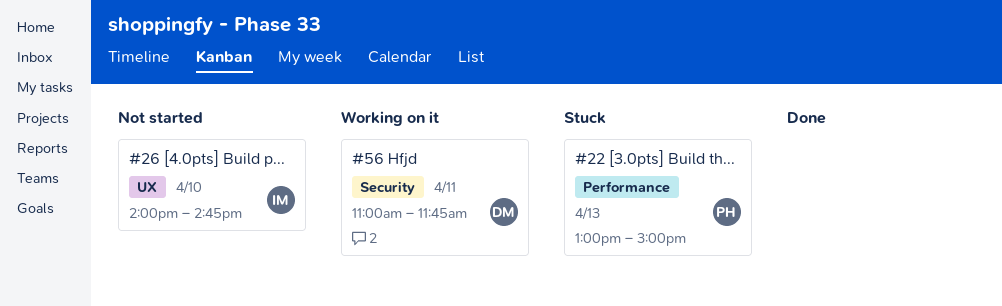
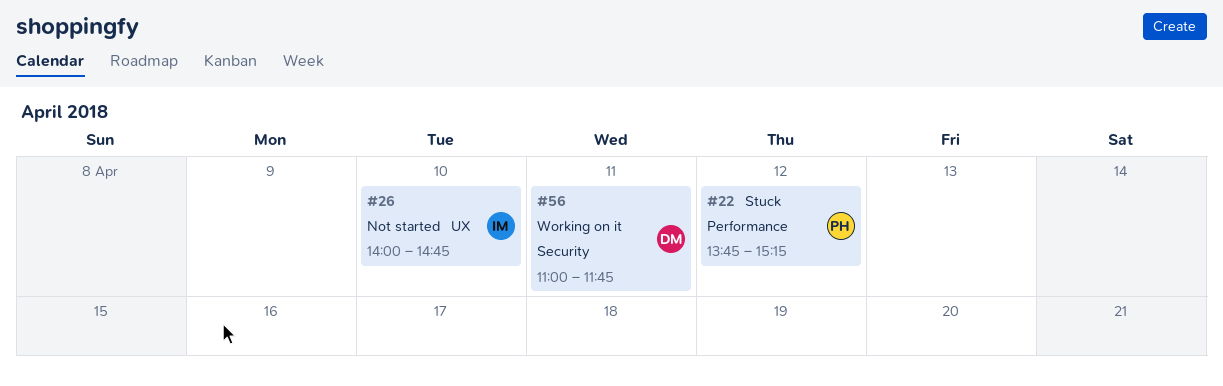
#22, day: Apr 13 -> Apr 12
#22, begins: 13:00 -> 13:45
#22, ends: 15:00 -> 15:15

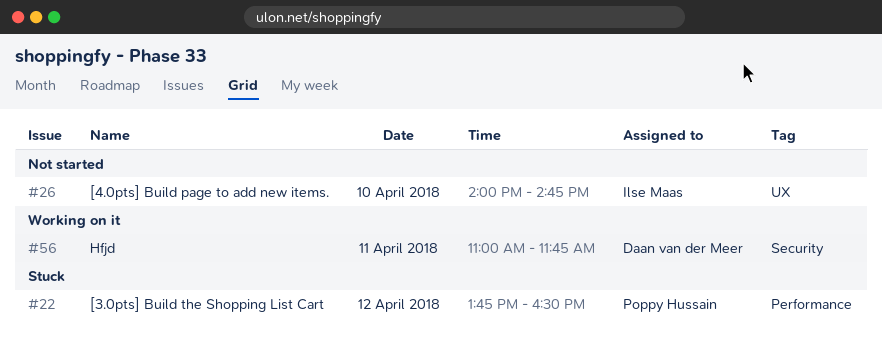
#22, ends: 15:15 -> 16:30

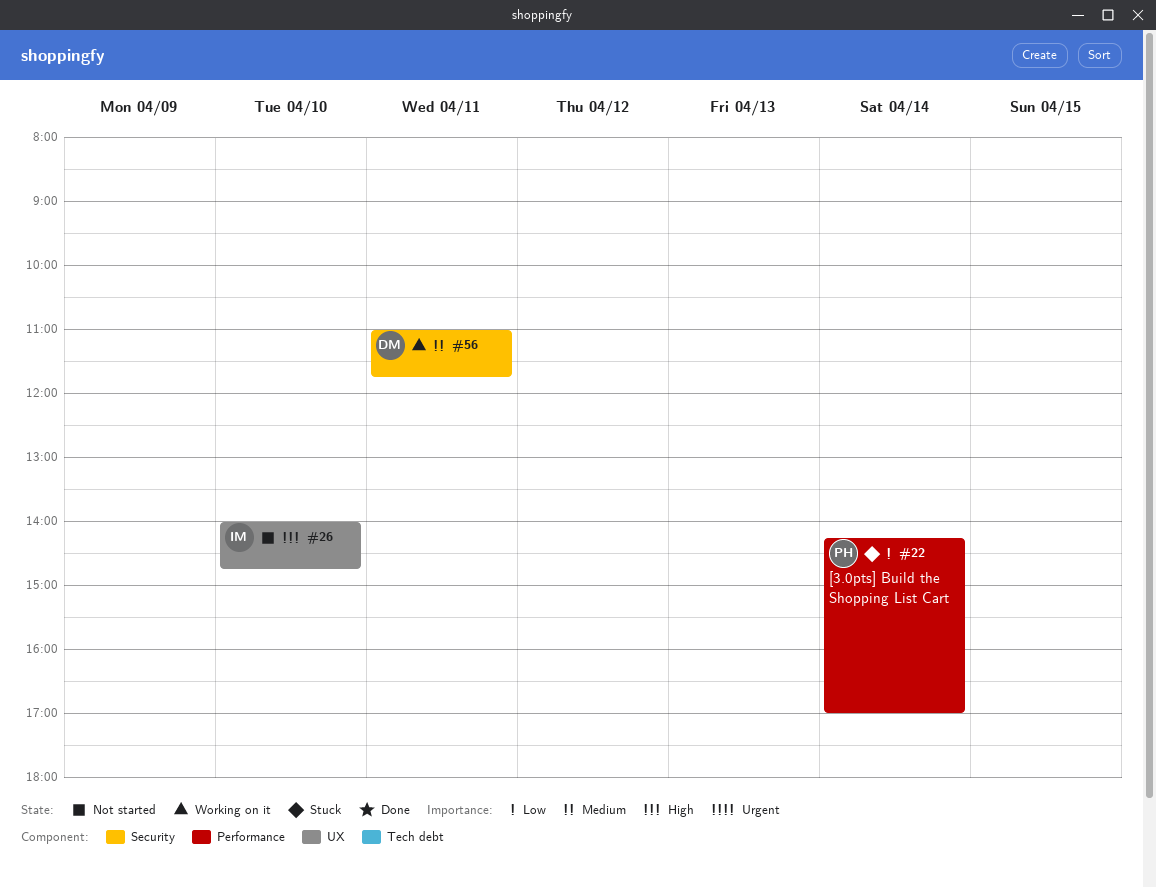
#22, day: Apr 12 -> Apr 14
#22, begins: 13:45 -> 14:15
#22, ends: 16:30 -> 17:00

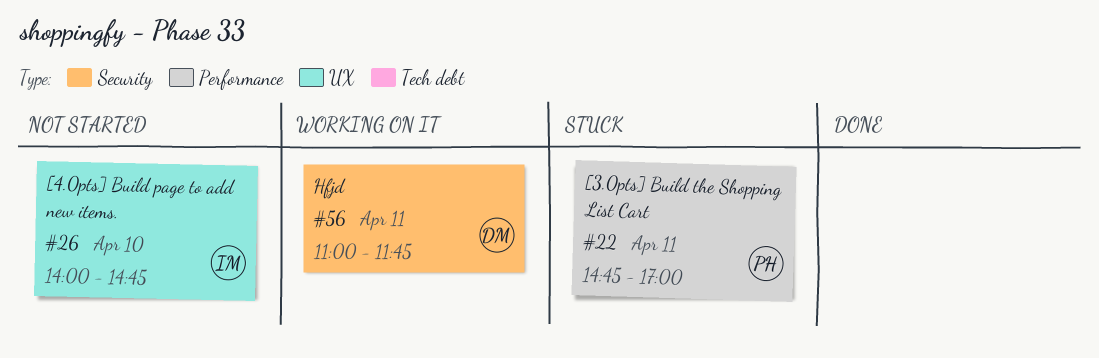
#22, day: Apr 14 -> Apr 11
#22, begins: 14:15 -> 14:45

